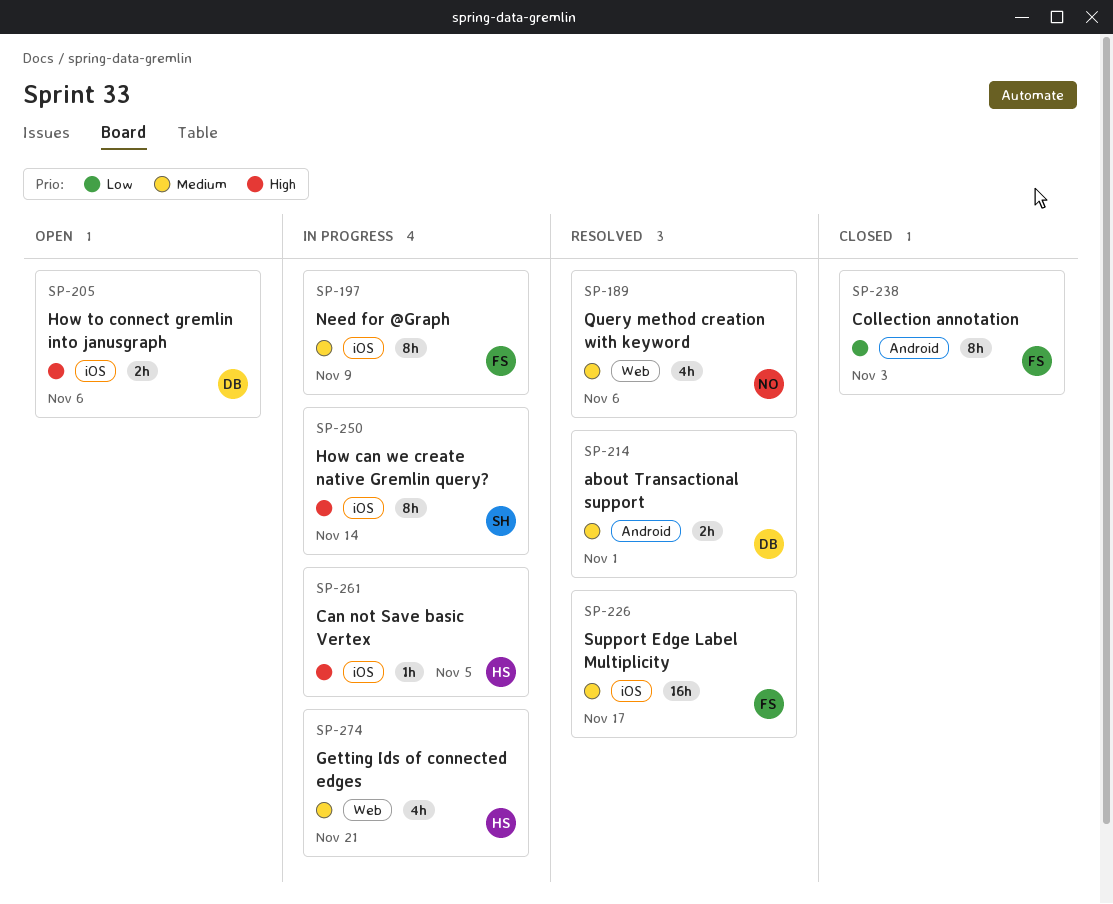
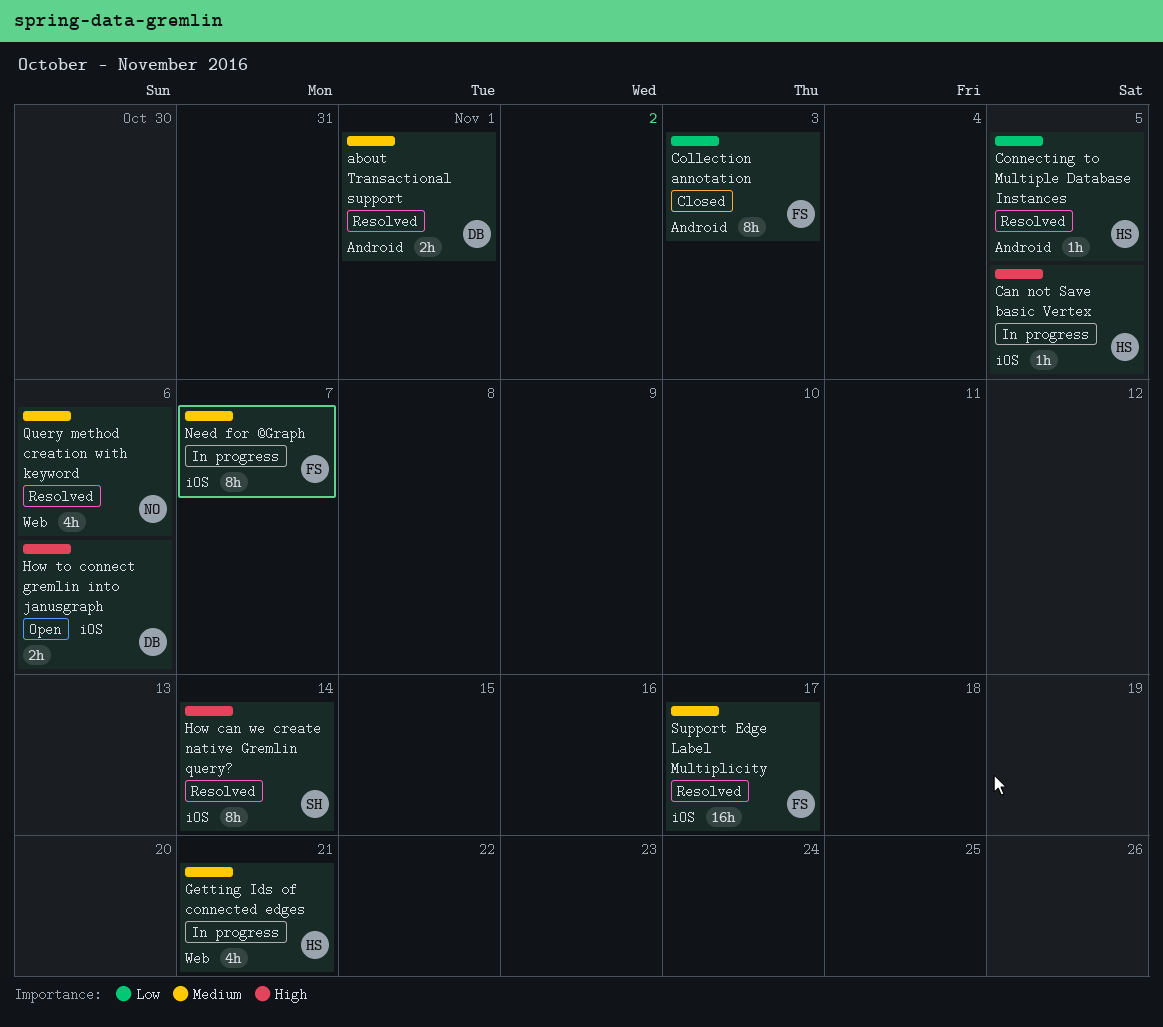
Connecting to Multiple Database Instances: none -> present
How can we create native Gremlin query?, status: In progress -> Resolved
Need for @Graph, due: Nov 9 -> Nov 7

